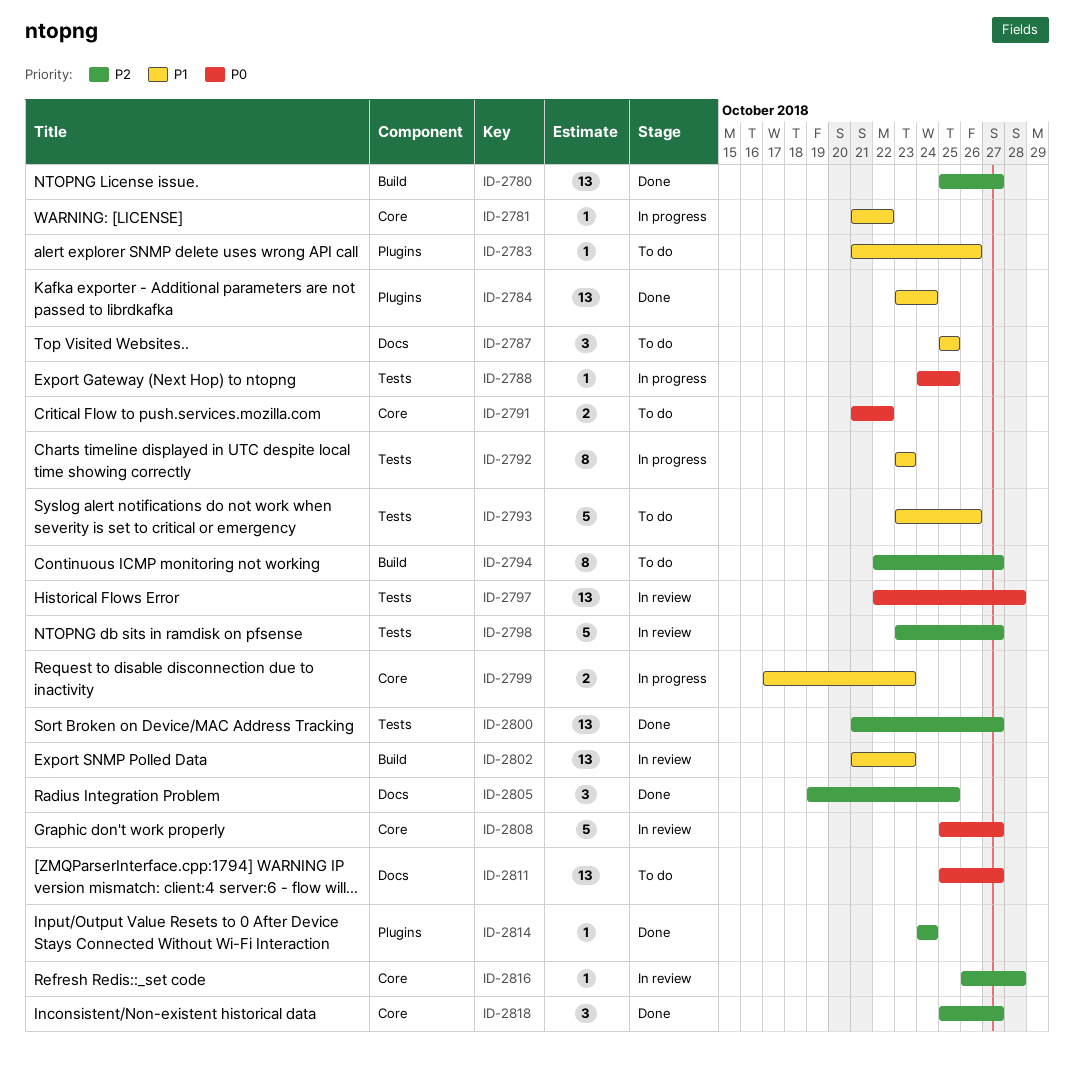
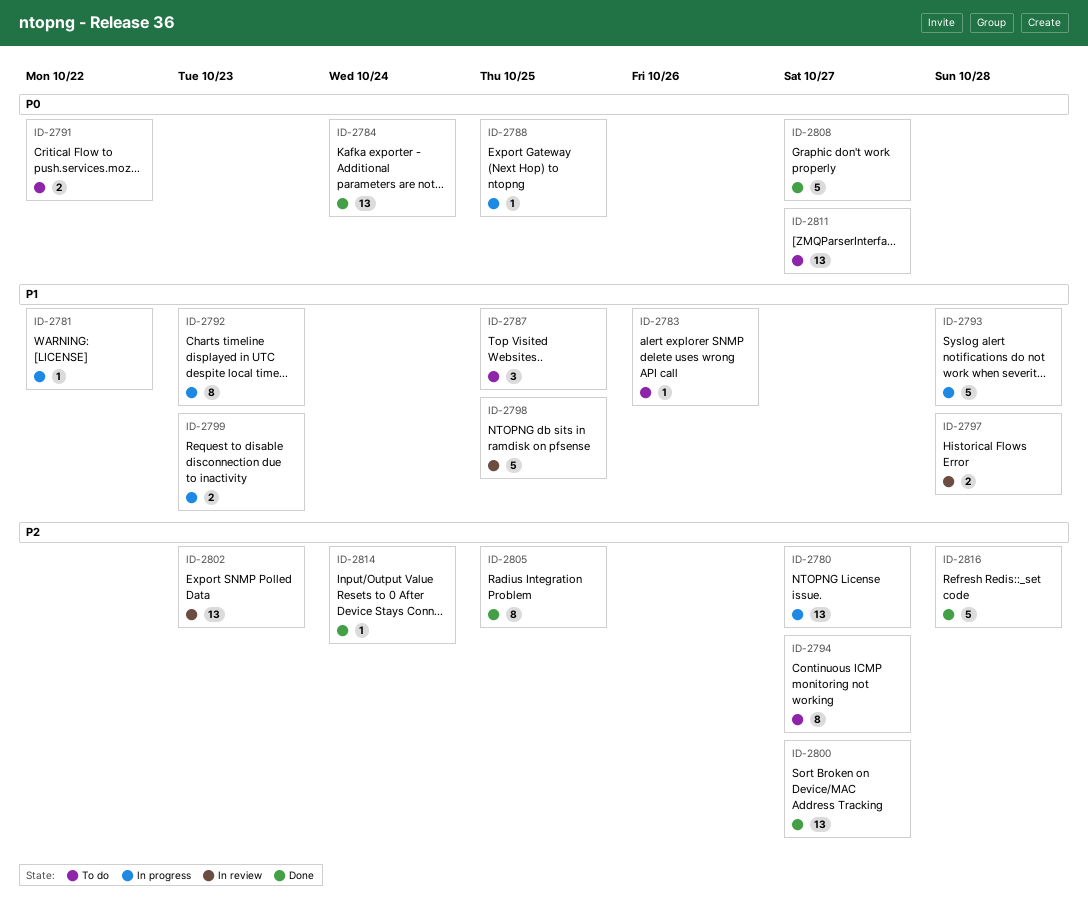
ID-2780, status: Done -> In progress
ID-2784, priority: P1 -> P0
ID-2793, status: To do -> In progress
ID-2793, due: Oct 26 -> Oct 28
ID-2797, priority: P0 -> P1
ID-2797, estimate: 13 -> 2
ID-2798, priority: P2 -> P1
ID-2798, due: Oct 27 -> Oct 25
ID-2802, priority: P1 -> P2
ID-2805, estimate: 3 -> 8
ID-2808, status: In review -> Done
ID-2816, status: In review -> Done
ID-2816, estimate: 1 -> 5
ID-2818: present -> none

